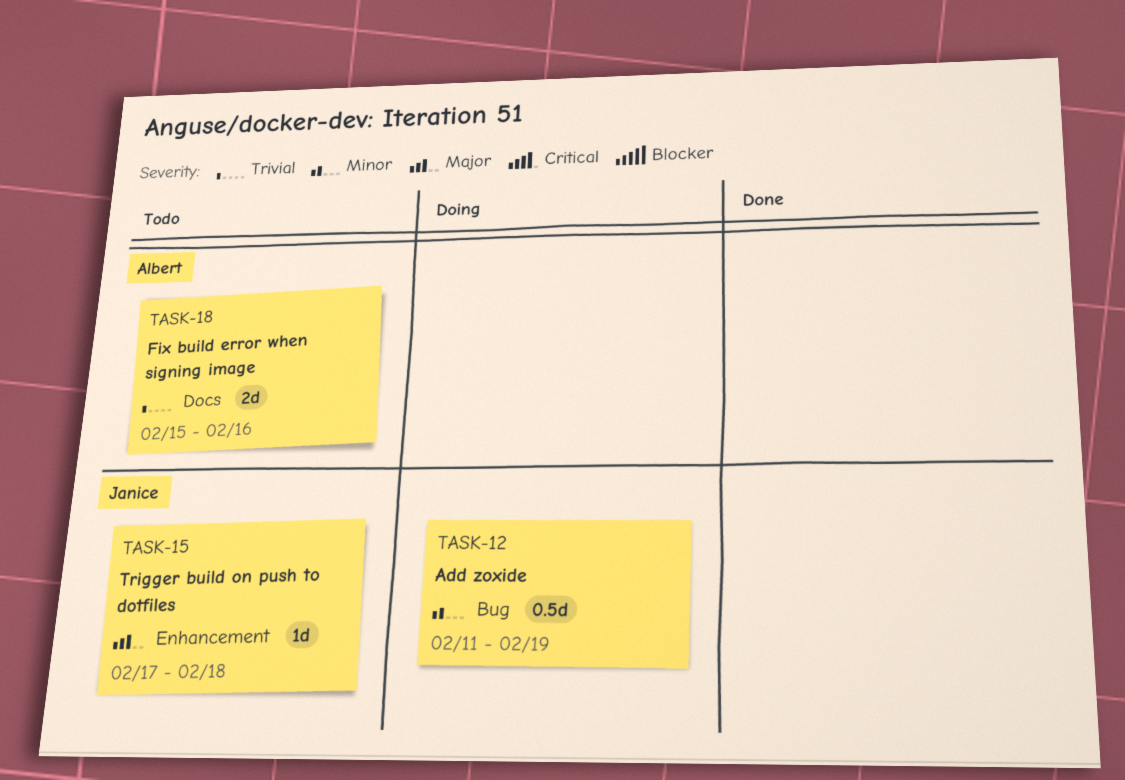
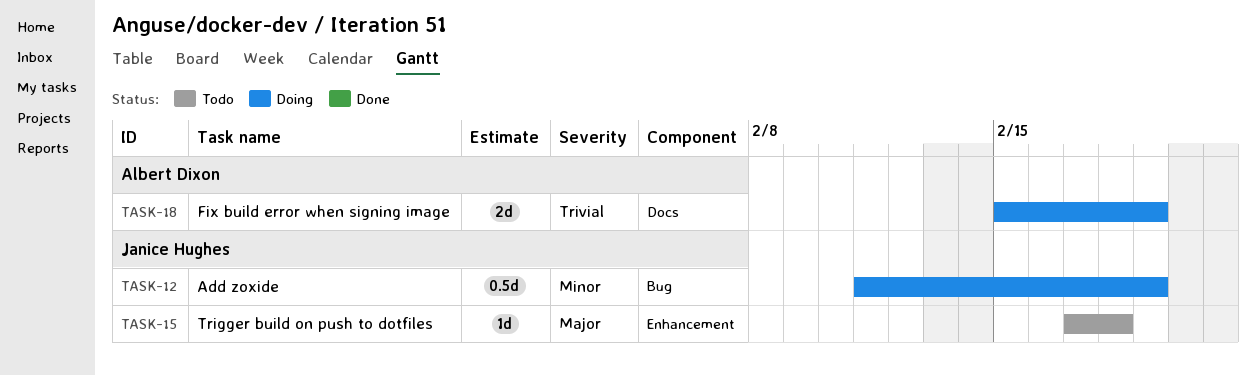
TASK-18, status: Todo -> Doing
TASK-18, due: Feb 16 -> Feb 19

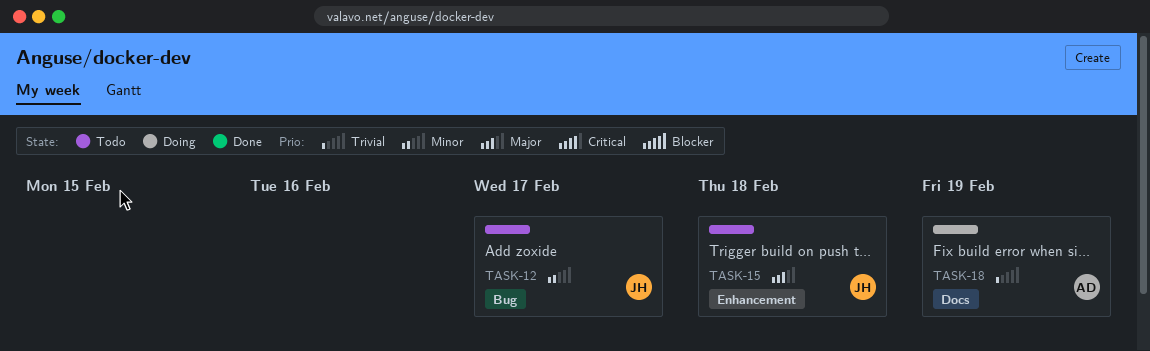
TASK-12, status: Doing -> Todo
TASK-12, due: Feb 19 -> Feb 17

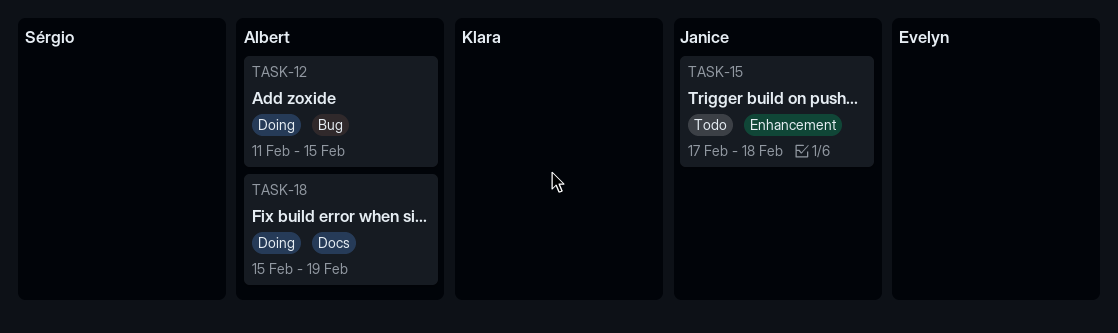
TASK-12, status: Todo -> Doing
TASK-12, owner: Janice -> Albert
TASK-12, due: Feb 17 -> Feb 15

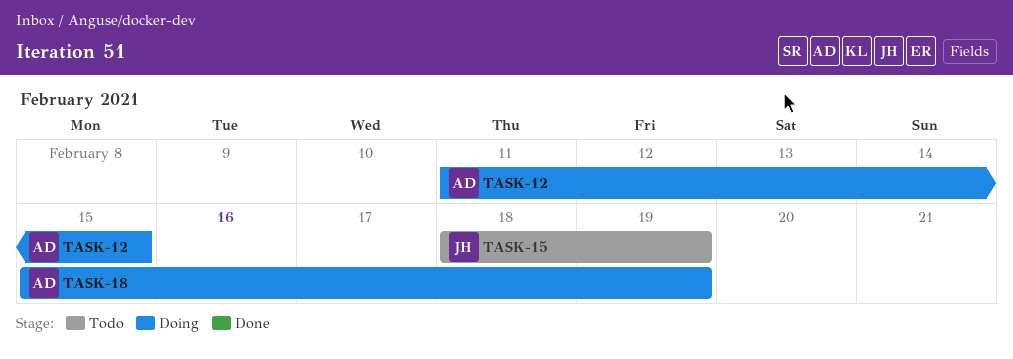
TASK-15, start: Feb 17 -> Feb 18
TASK-15, due: Feb 18 -> Feb 19

